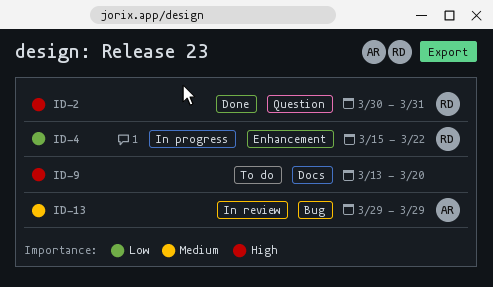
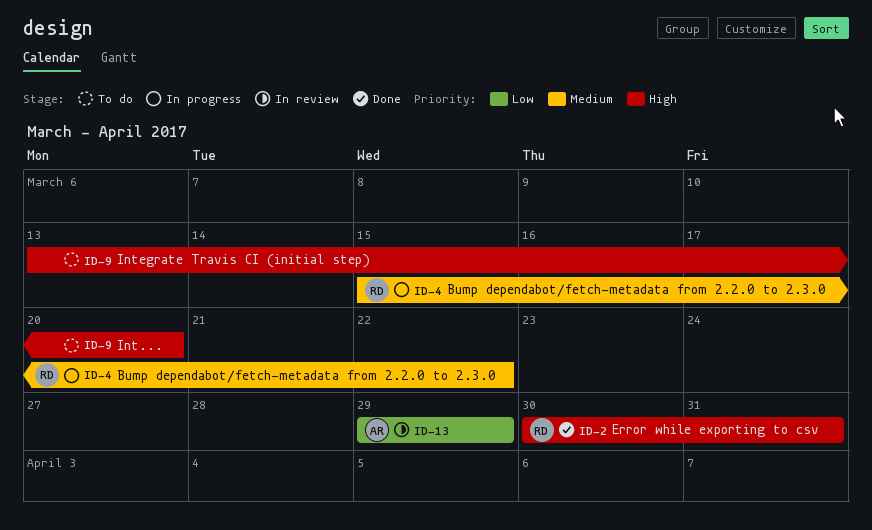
ID-4, priority: Low -> Medium
ID-13, priority: Medium -> Low

